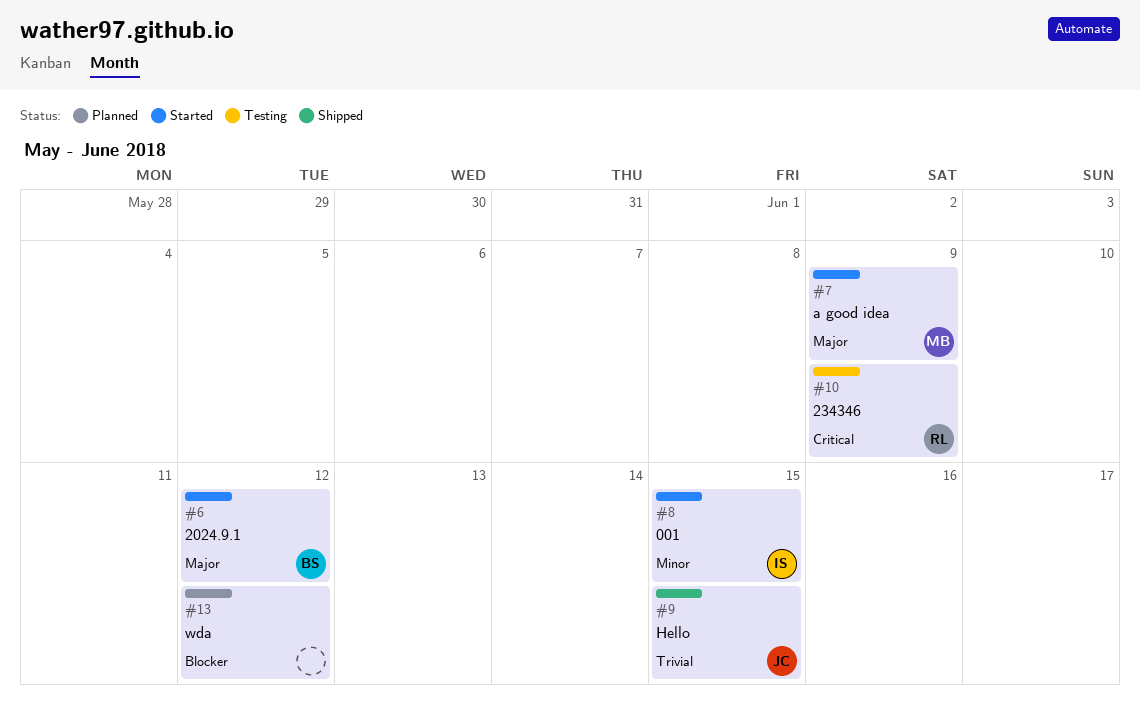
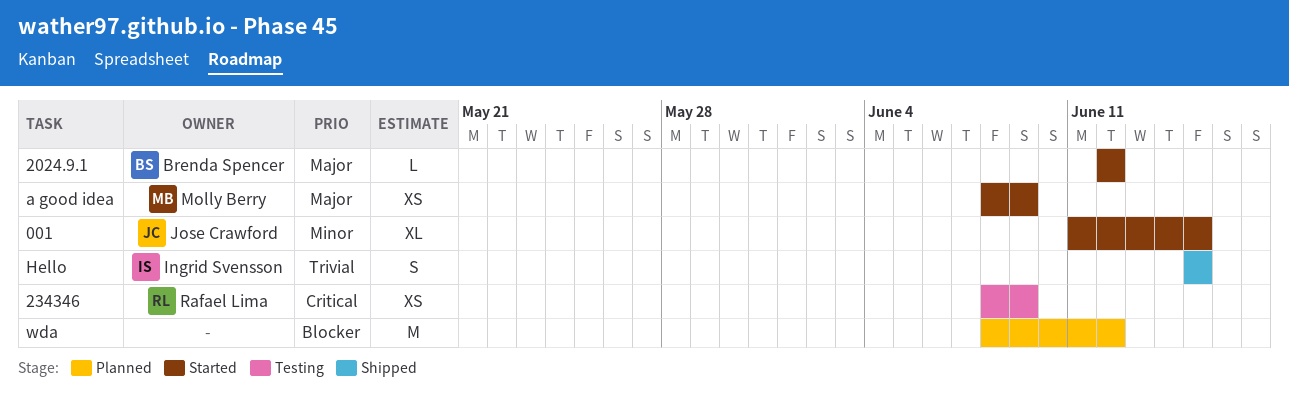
001, owner: Ingrid Svensson -> Jose Crawford
Hello, owner: Jose Crawford -> Ingrid Svensson

